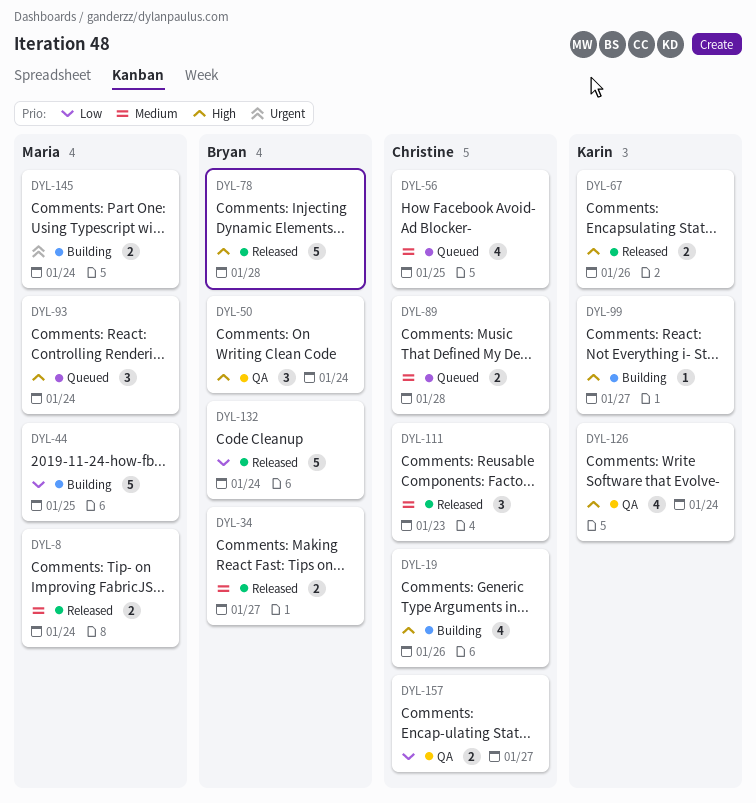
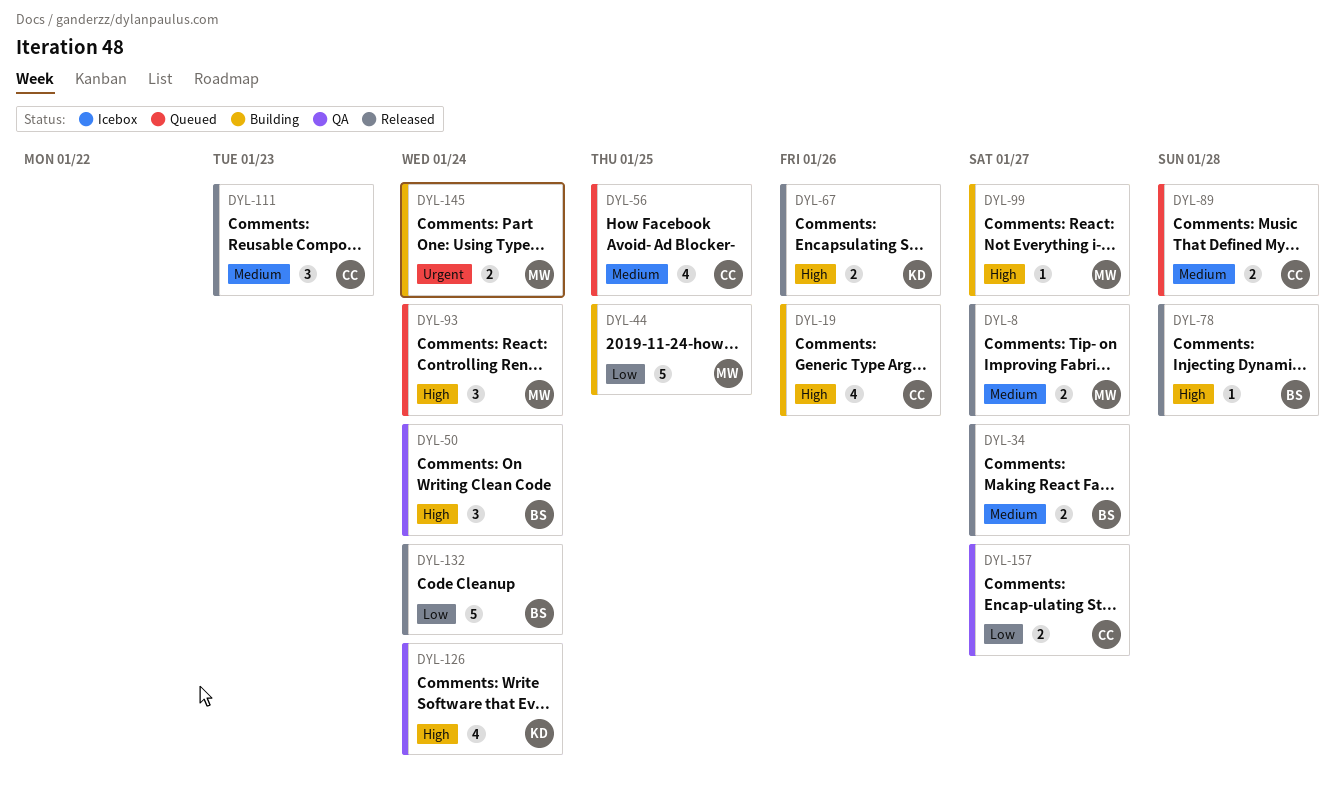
DYL-8, due: Jan 24 -> Jan 27
DYL-78, estimate: 5 -> 1
DYL-99, owner: Karin -> Maria

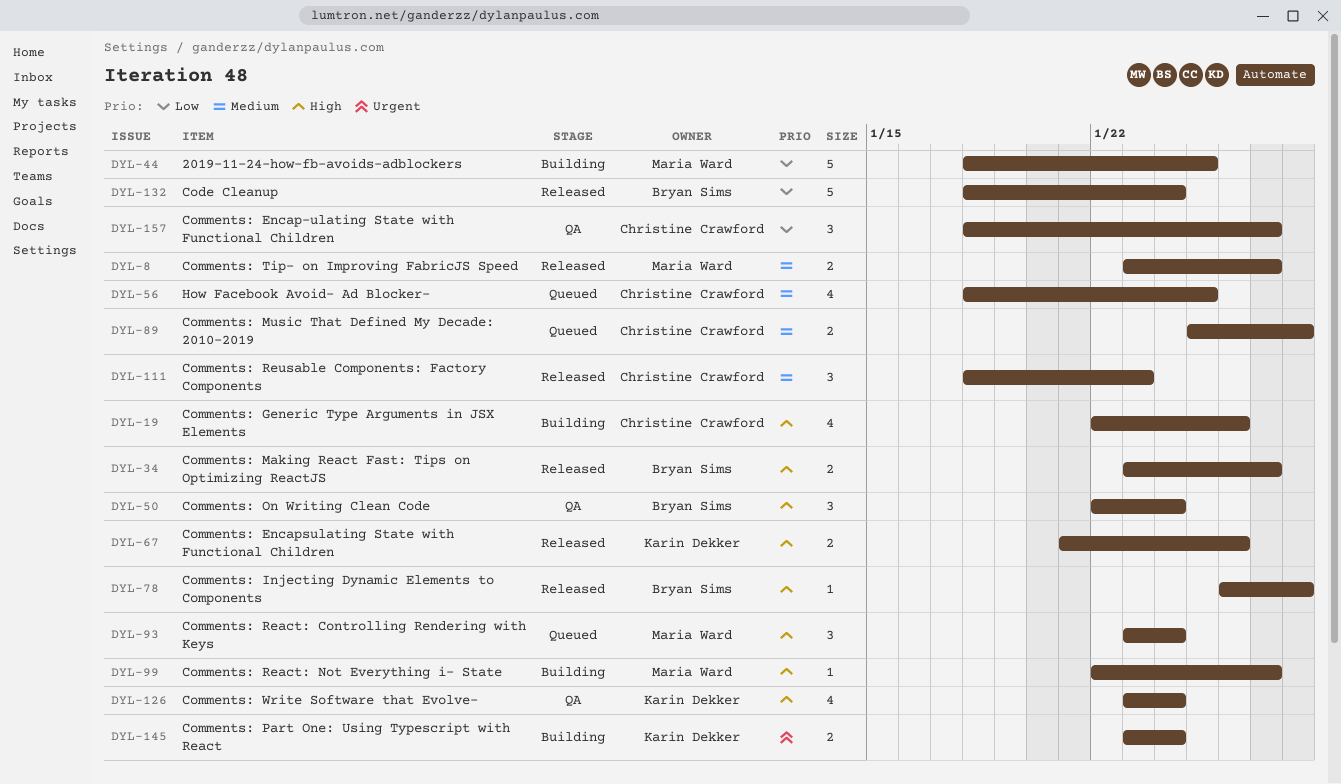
DYL-34, priority: Medium -> High
DYL-145, owner: Maria Ward -> Karin Dekker
DYL-157, estimate: 2 -> 3

